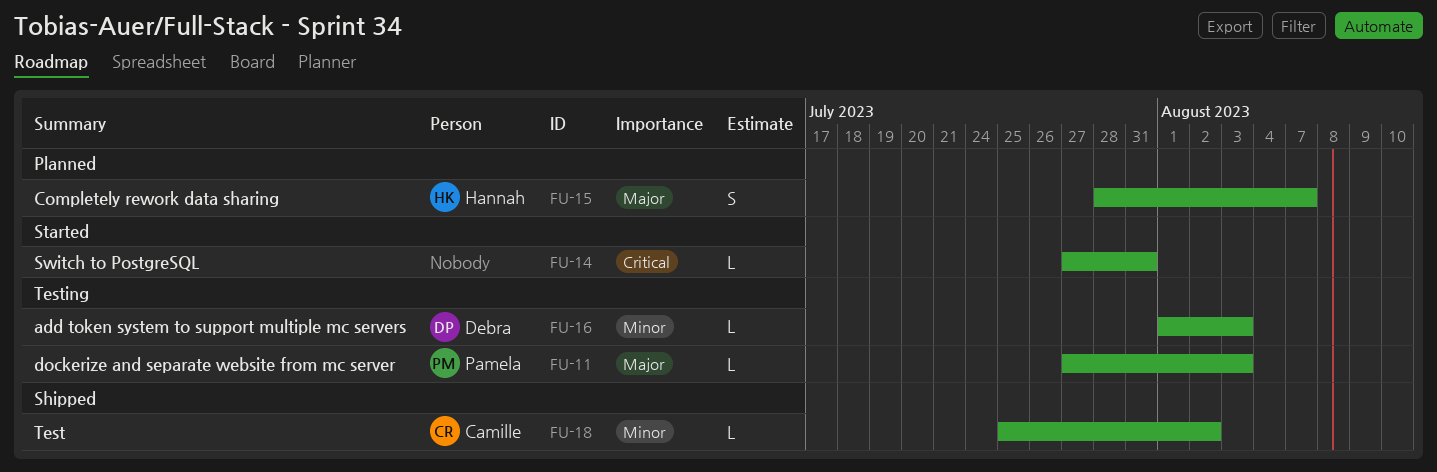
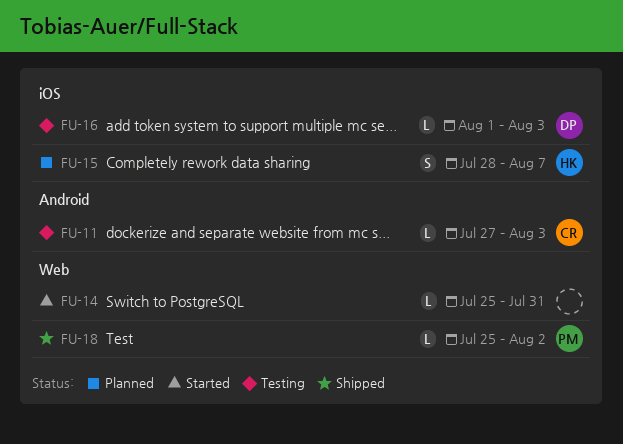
FU-11, owner: Pamela -> Camille
FU-14, start: Jul 27 -> Jul 25
FU-18, owner: Camille -> Pamela

